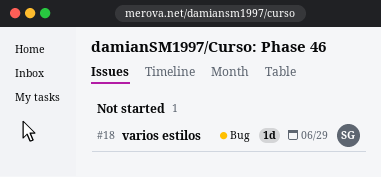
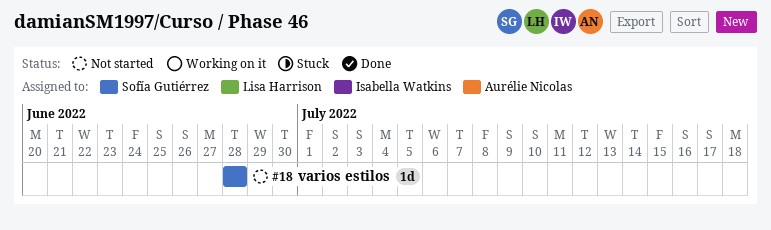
#18, due: Jun 29 -> Jun 28

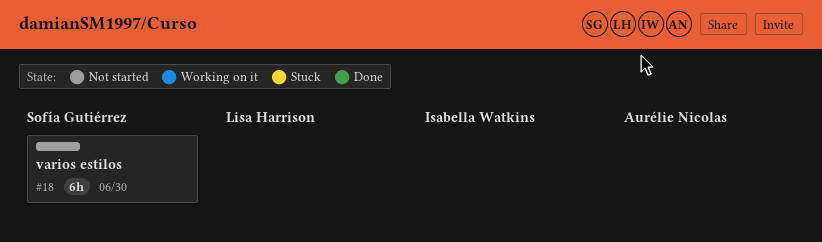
#18, estimate: 1d -> 6h
#18, due: Jun 28 -> Jun 30

